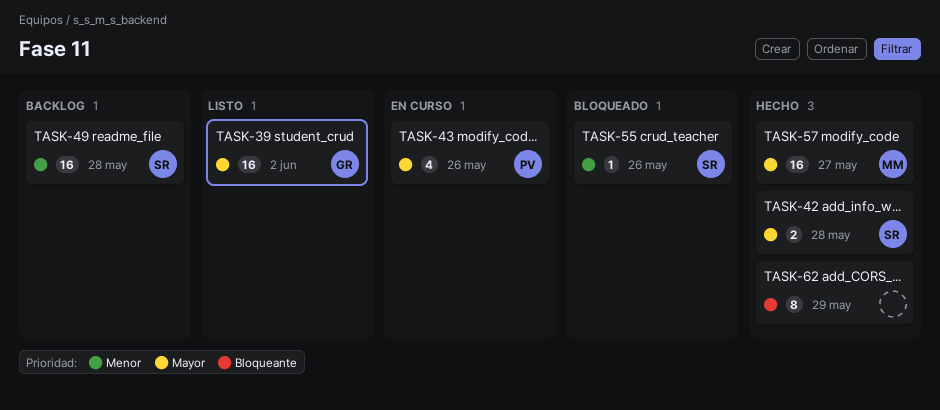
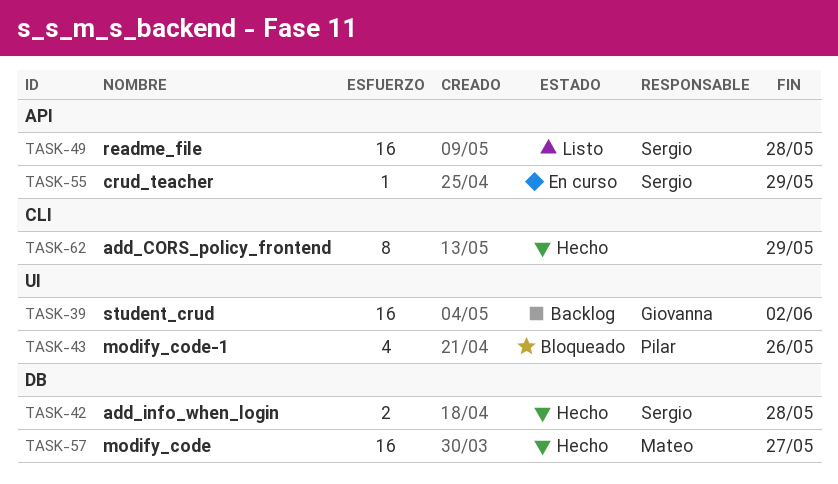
TASK-39, status: Listo -> Backlog
TASK-43, status: En curso -> Bloqueado
TASK-49, status: Backlog -> Listo
TASK-55, status: Bloqueado -> En curso
TASK-55, due: May 26 -> May 29

